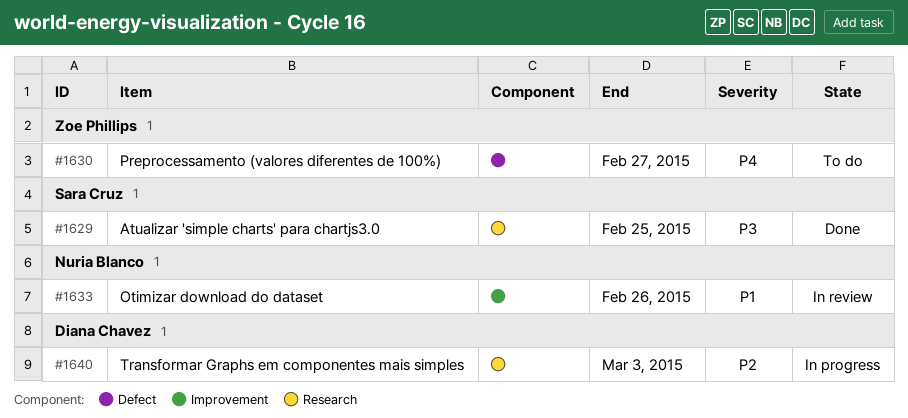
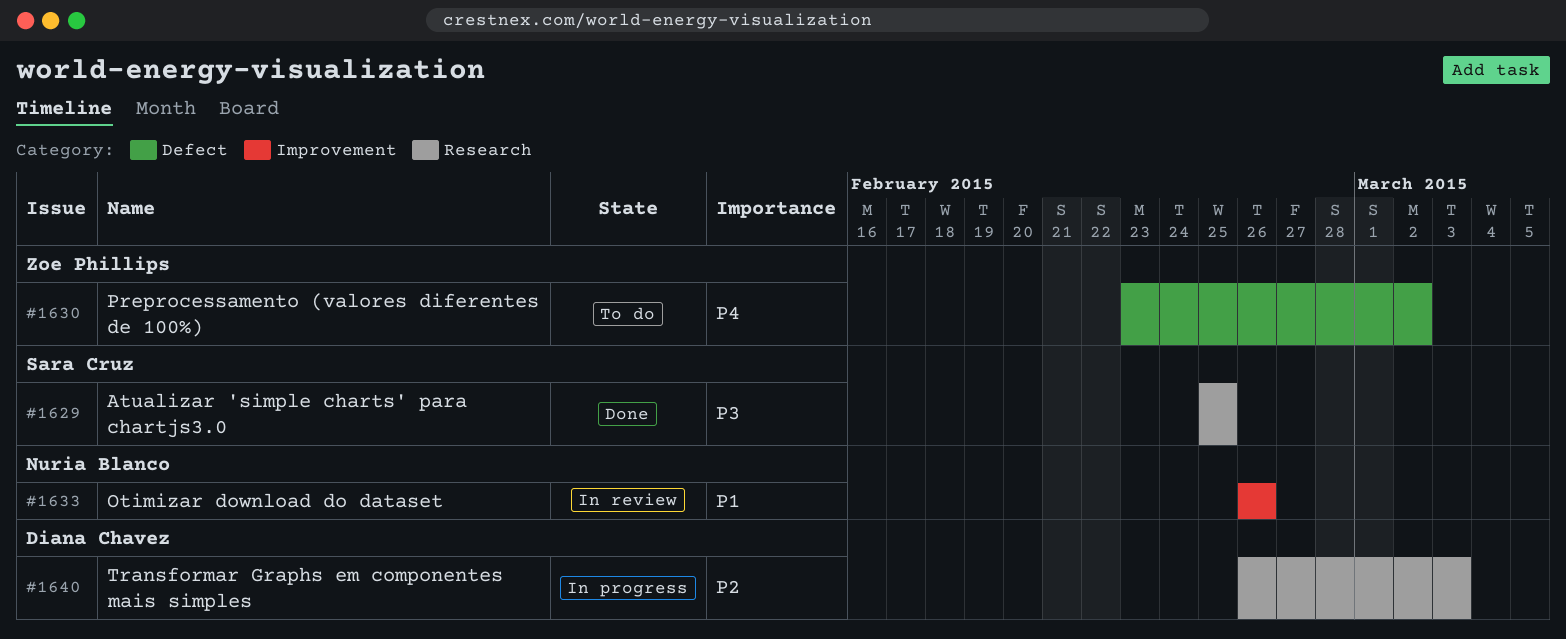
#1630, due: Feb 27 -> Mar 2

